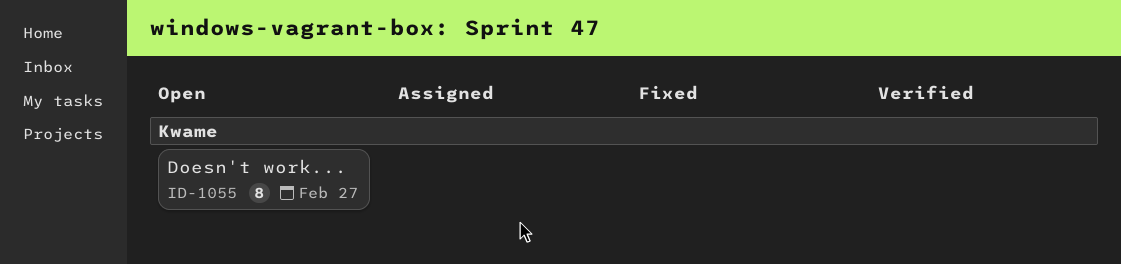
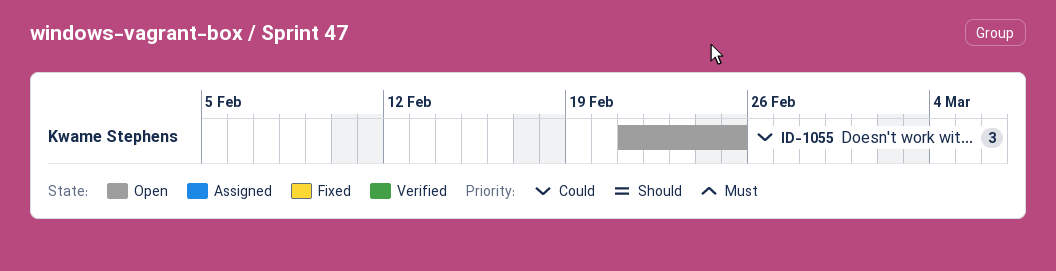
ID-1055, estimate: 8 -> 3
ID-1055, due: Feb 27 -> Feb 25

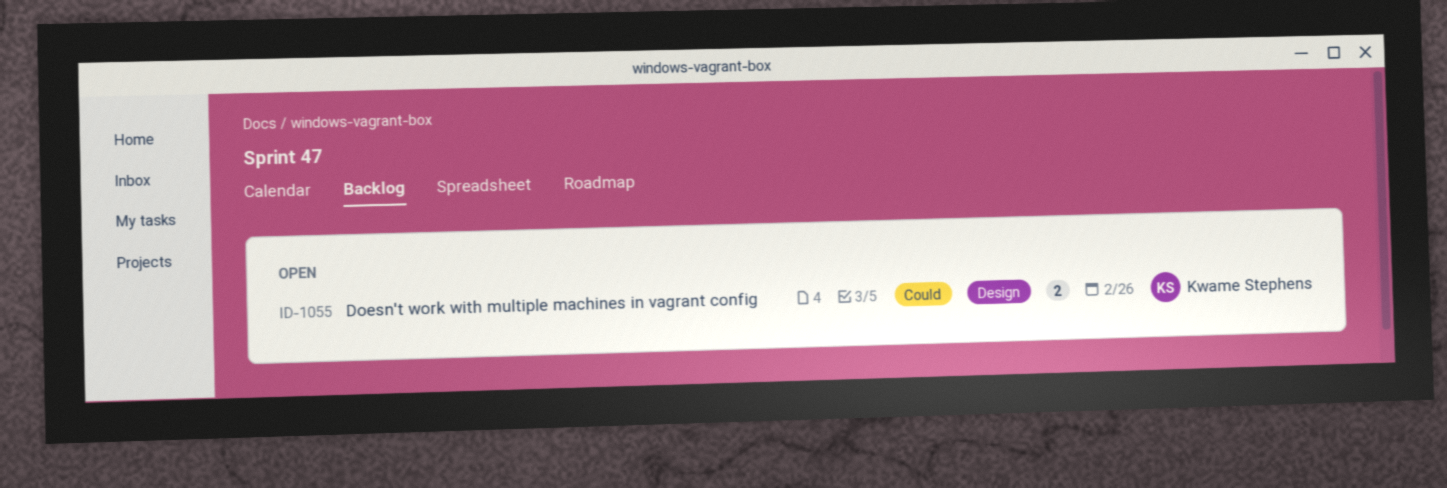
ID-1055, estimate: 3 -> 2
ID-1055, due: Feb 25 -> Feb 26

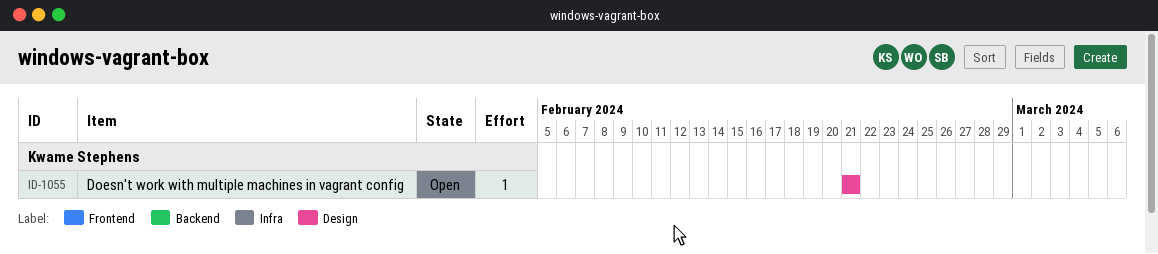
ID-1055, estimate: 2 -> 1
ID-1055, due: Feb 26 -> Feb 21

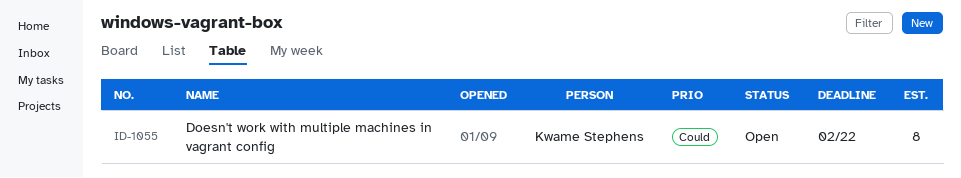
ID-1055, estimate: 1 -> 8
ID-1055, due: Feb 21 -> Feb 22

